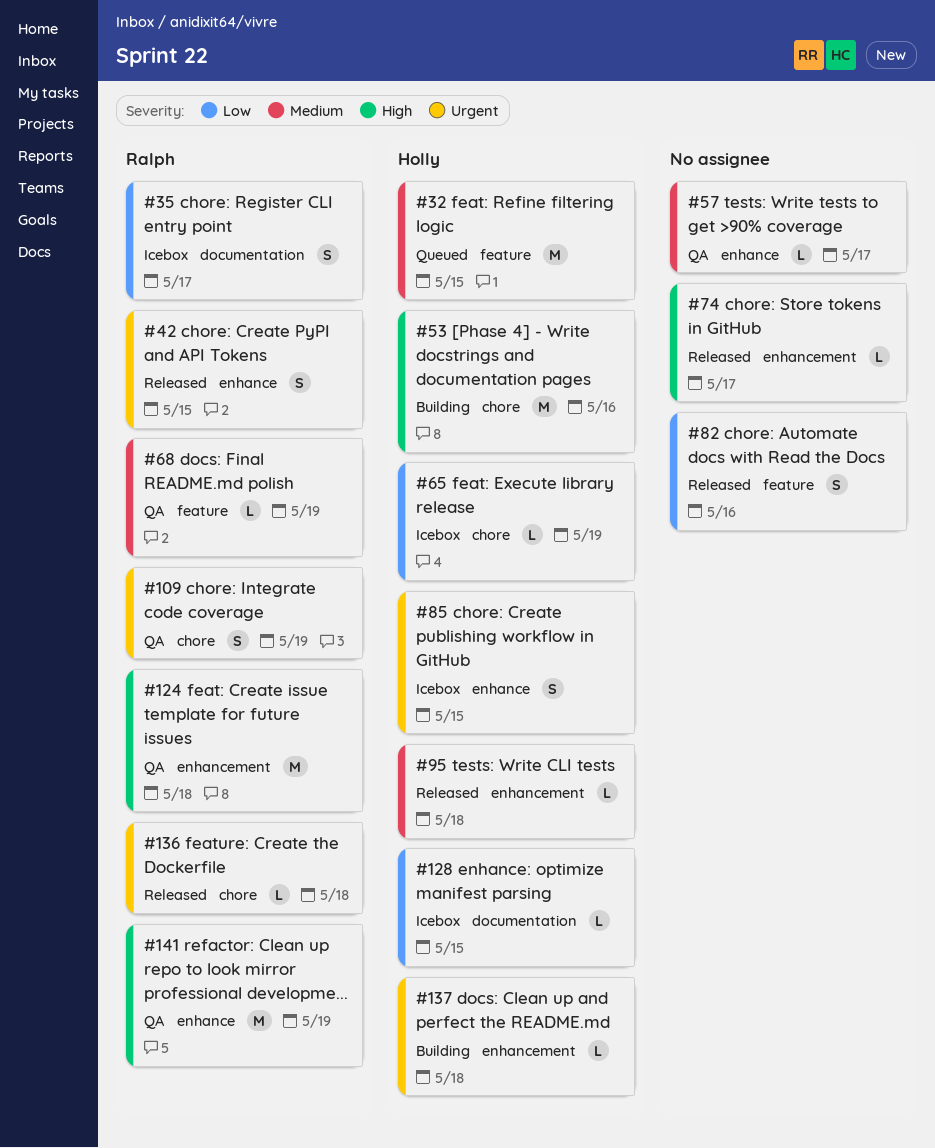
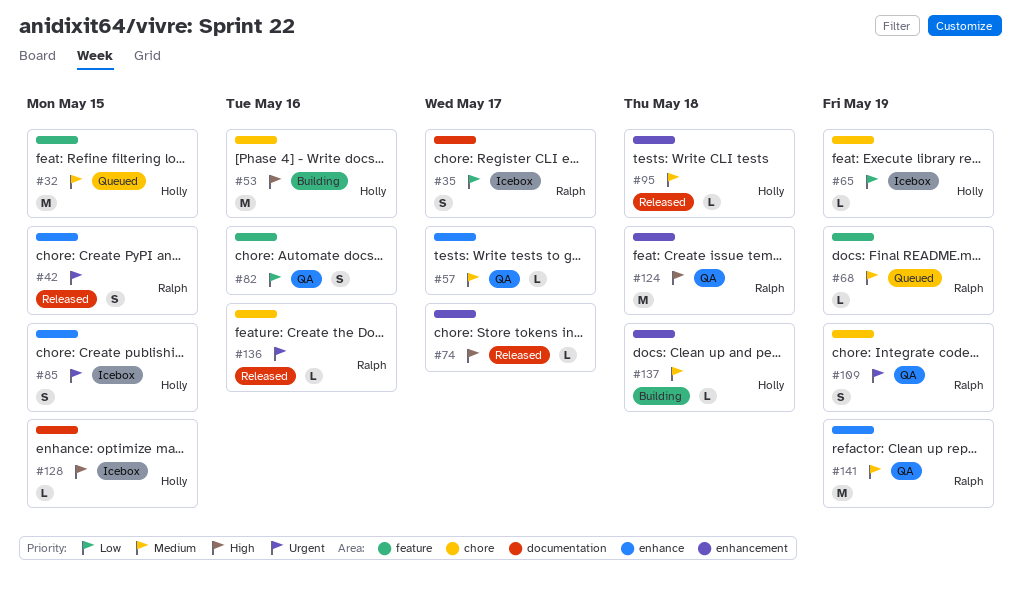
#68, status: QA -> Queued
#82, status: Released -> QA
#128, priority: Low -> High
#136, due: May 18 -> May 16
#137, priority: Urgent -> Medium
#141, priority: High -> Medium

